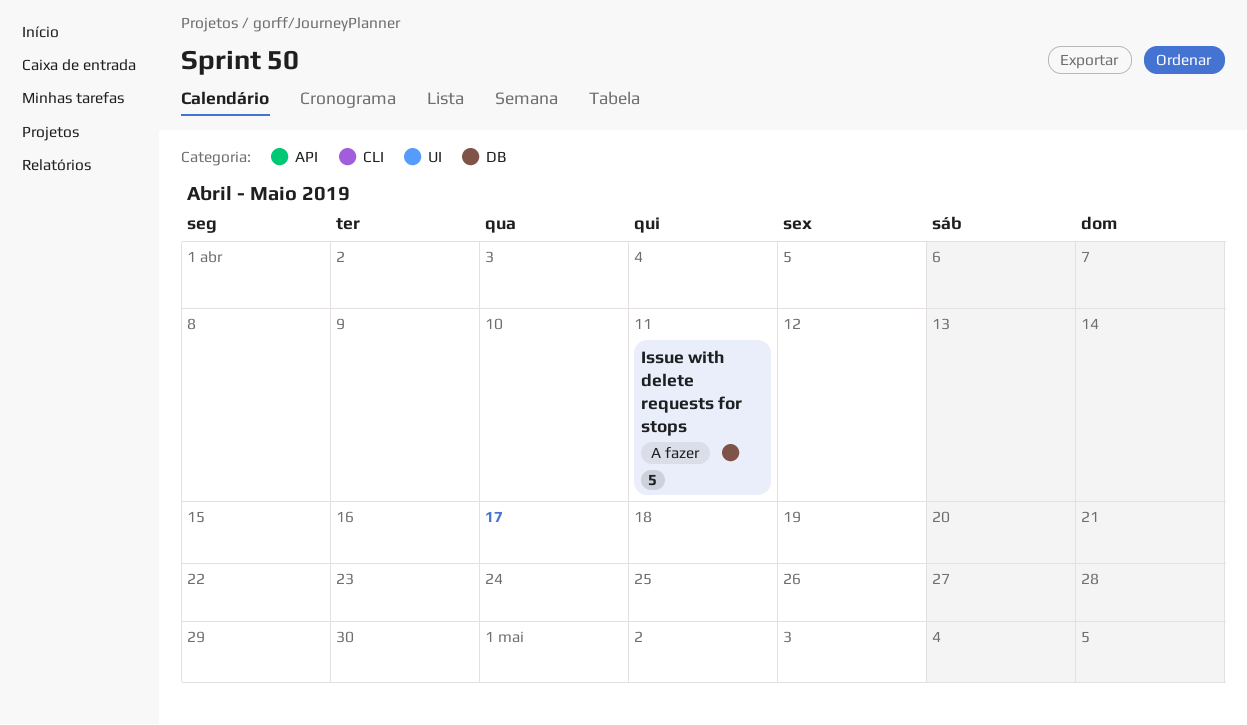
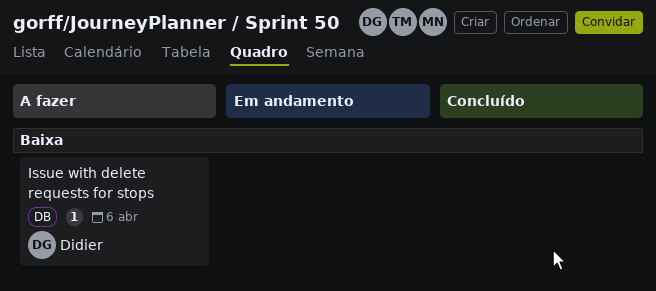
Issue with delete requests for stops, estimate: 5 -> 1
Issue with delete requests for stops, due: Apr 11 -> Apr 6

